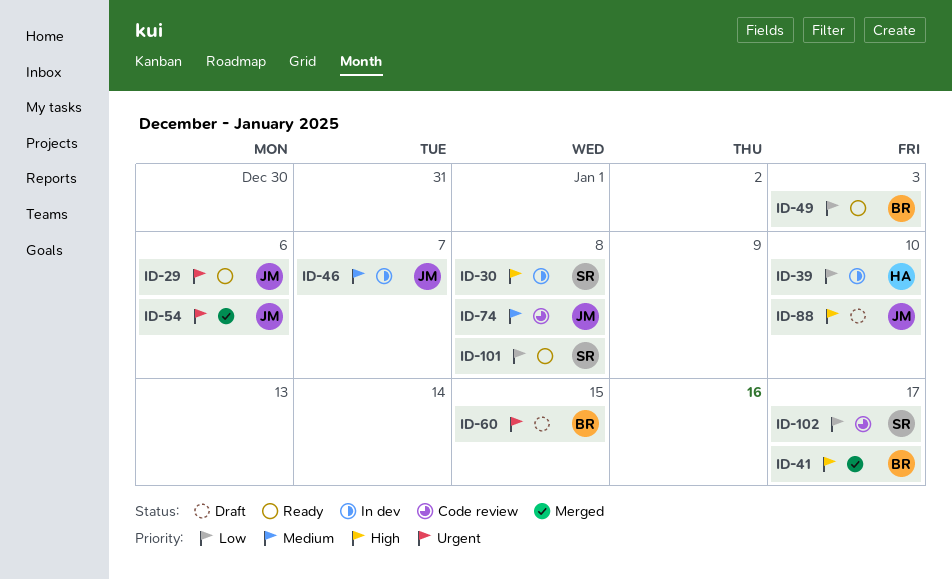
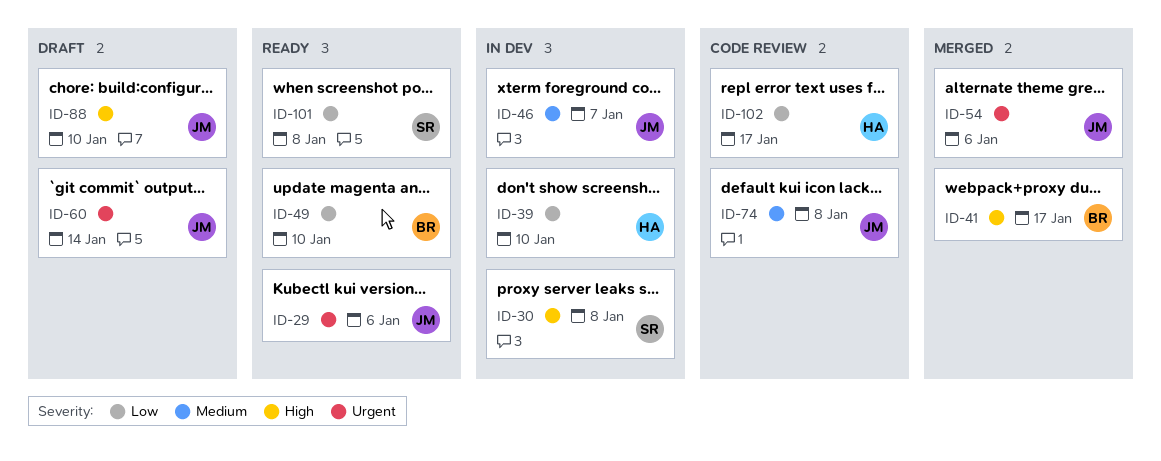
ID-49, due: Jan 3 -> Jan 10
ID-60, owner: BR -> JM
ID-60, due: Jan 15 -> Jan 14
ID-102, owner: SR -> HA

